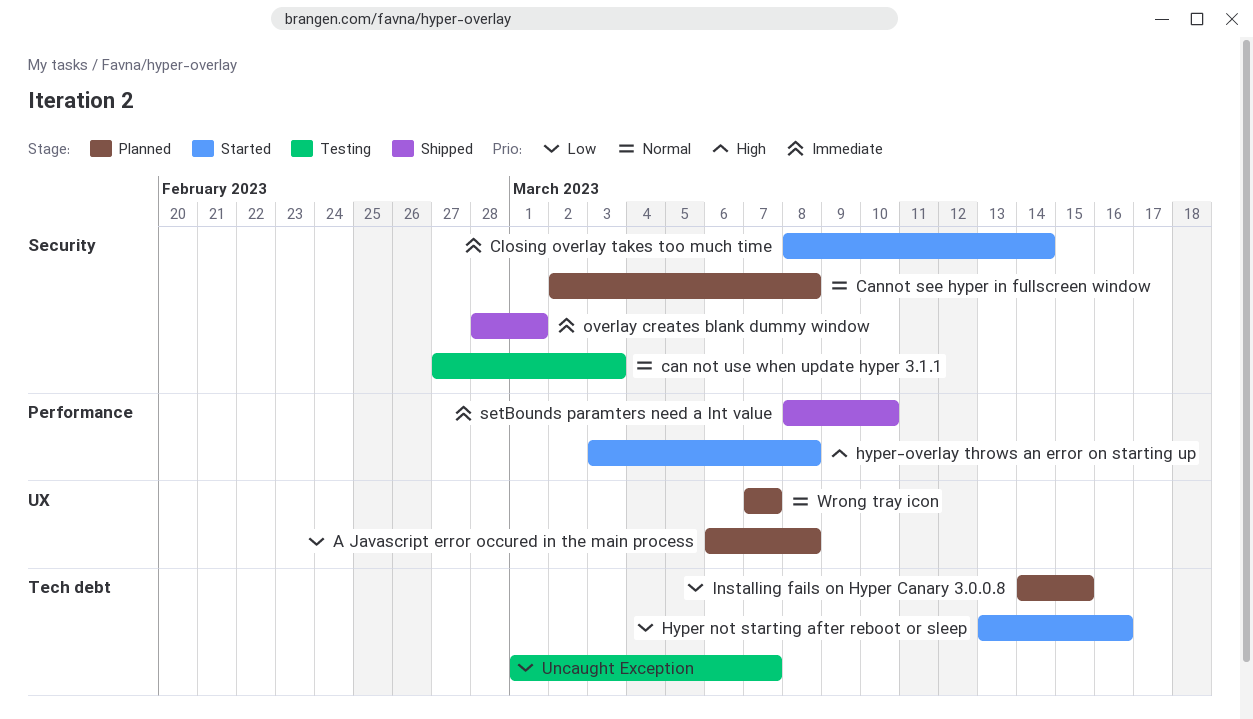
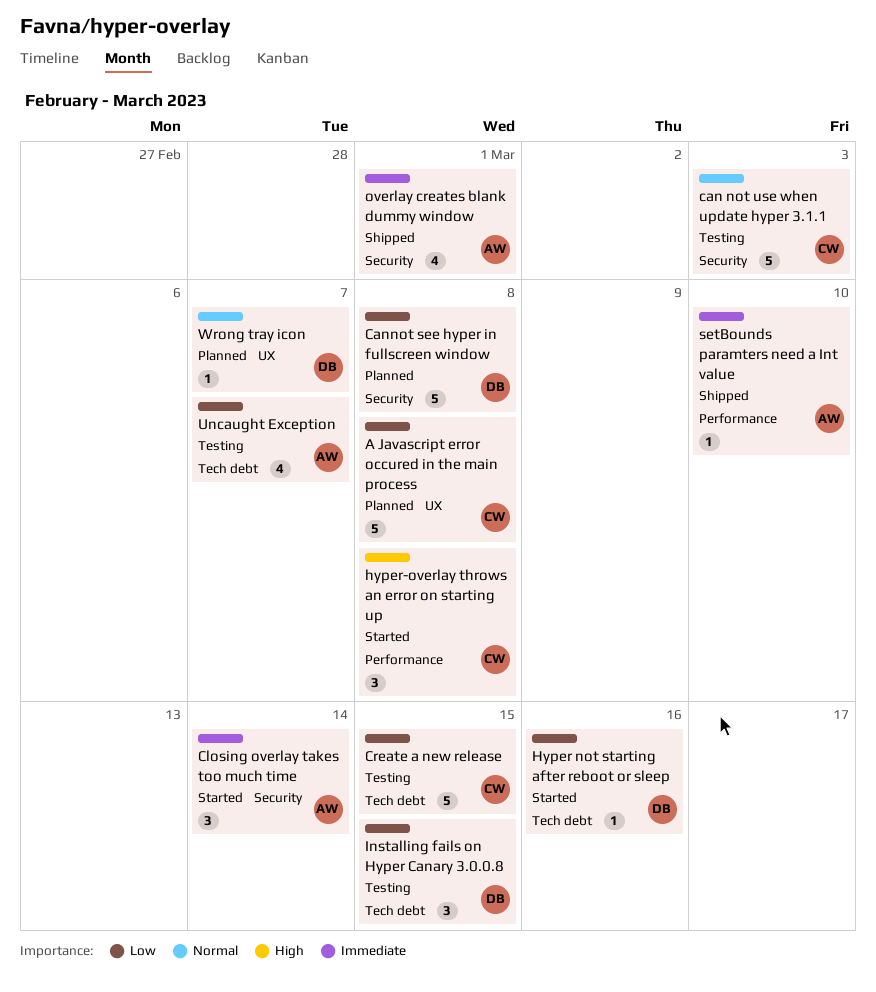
Cannot see hyper in fullscreen window, priority: Normal -> Low
Create a new release: none -> present
Installing fails on Hyper Canary 3.0.0.8, status: Planned -> Testing

